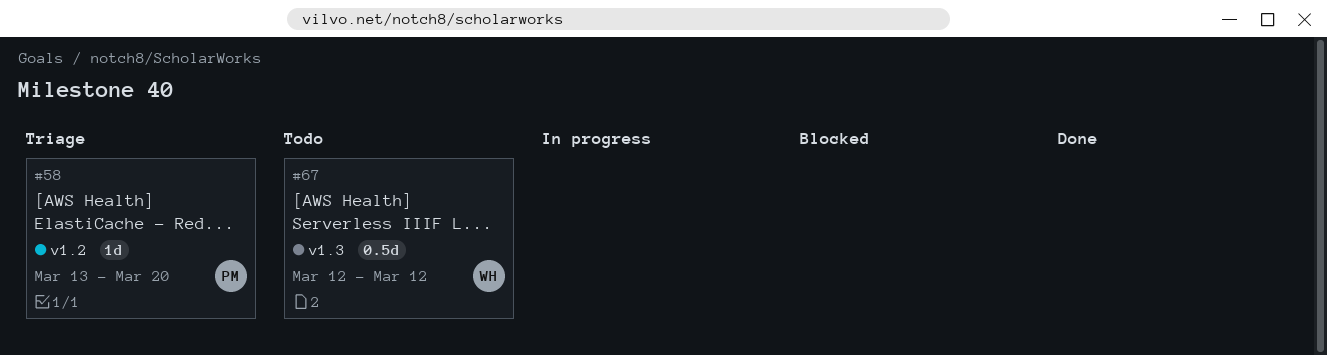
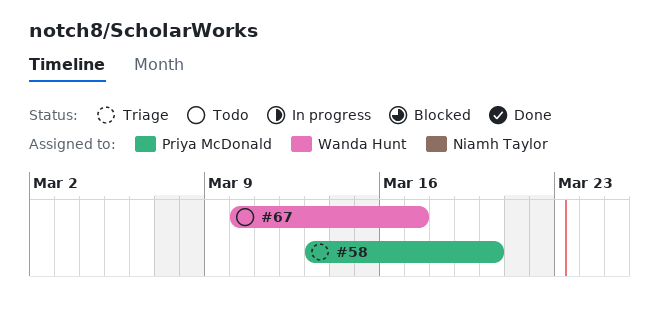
#67, start: Mar 12 -> Mar 10
#67, due: Mar 12 -> Mar 17

